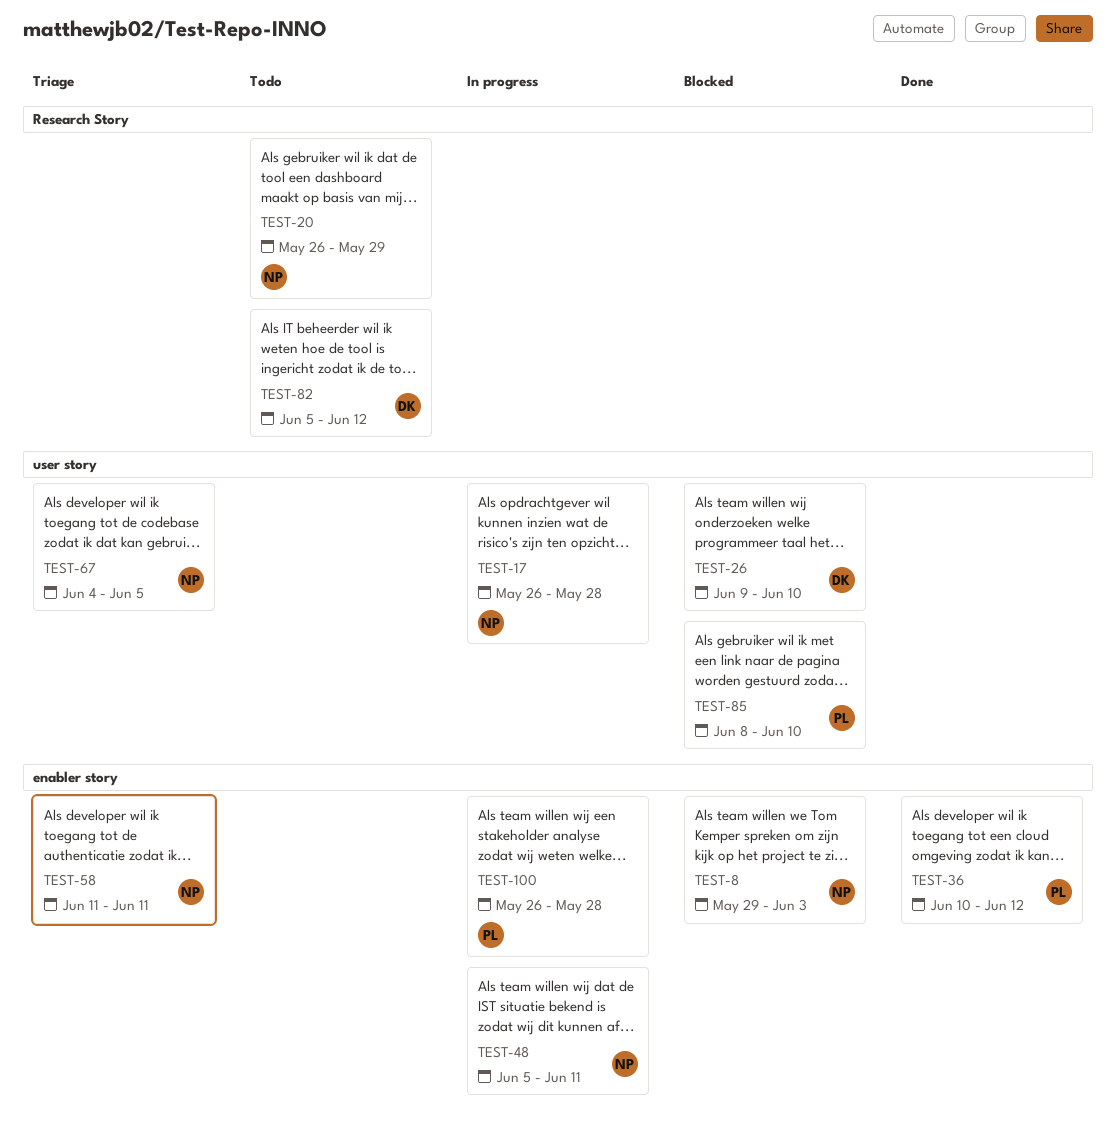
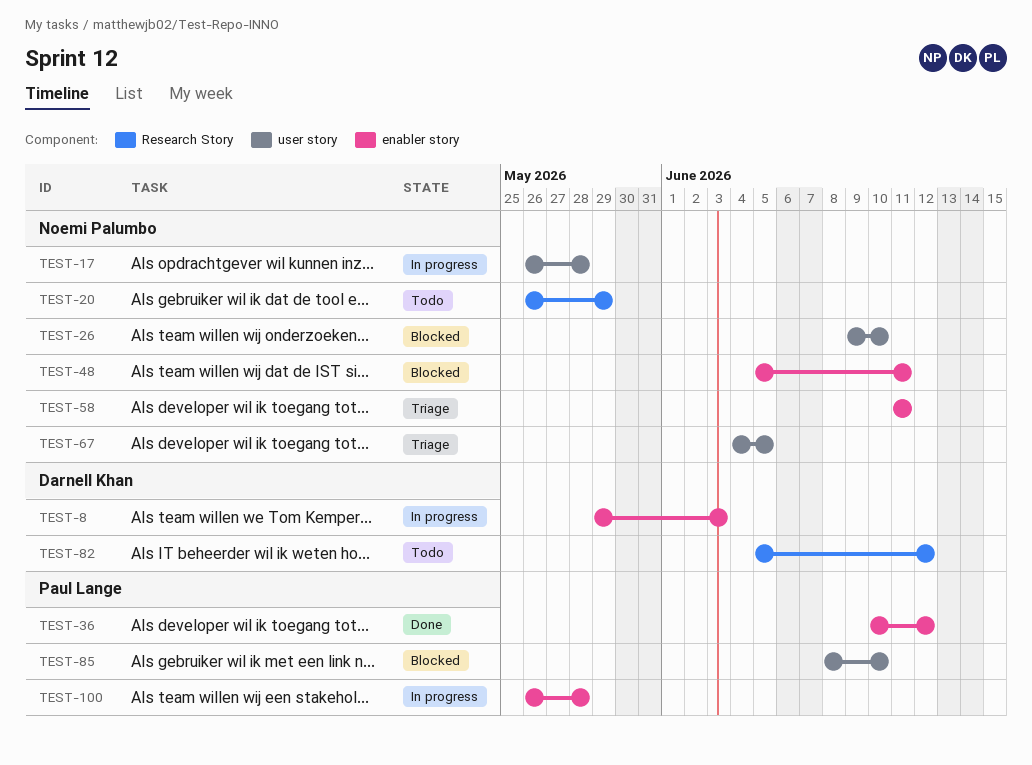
TEST-8, status: Blocked -> In progress
TEST-8, owner: Noemi Palumbo -> Darnell Khan
TEST-26, owner: Darnell Khan -> Noemi Palumbo
TEST-48, status: In progress -> Blocked

